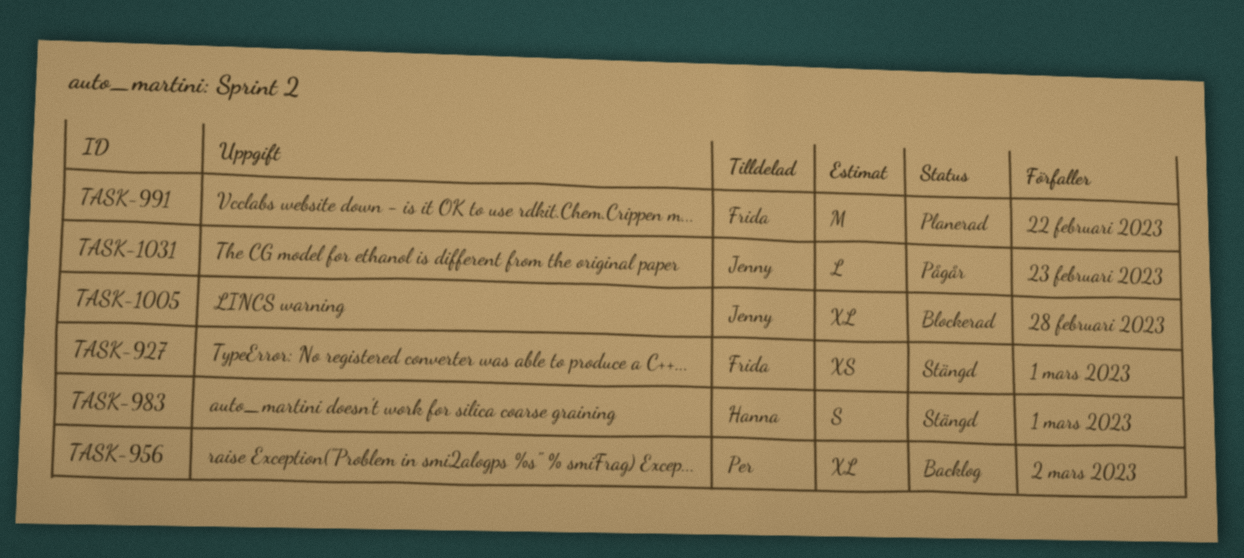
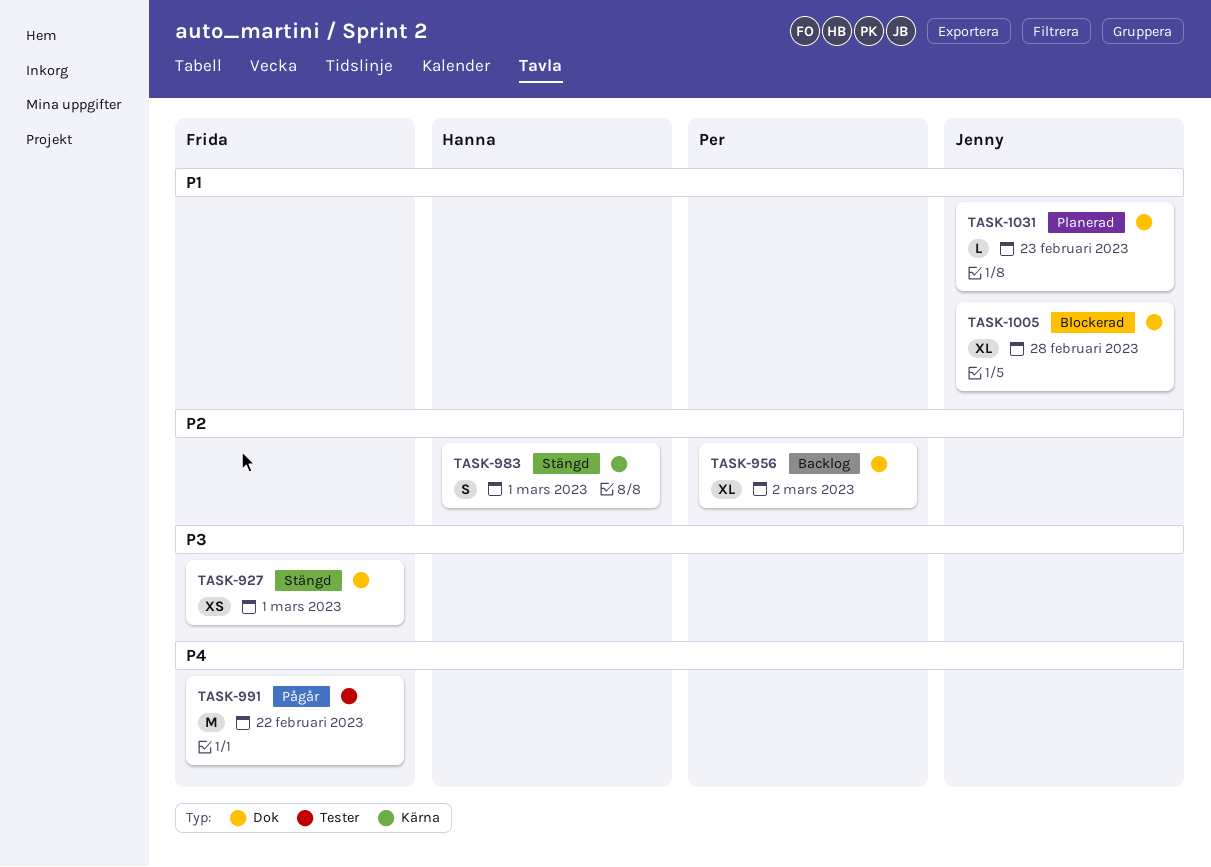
TASK-991, status: Planerad -> Pågår
TASK-1031, status: Pågår -> Planerad

